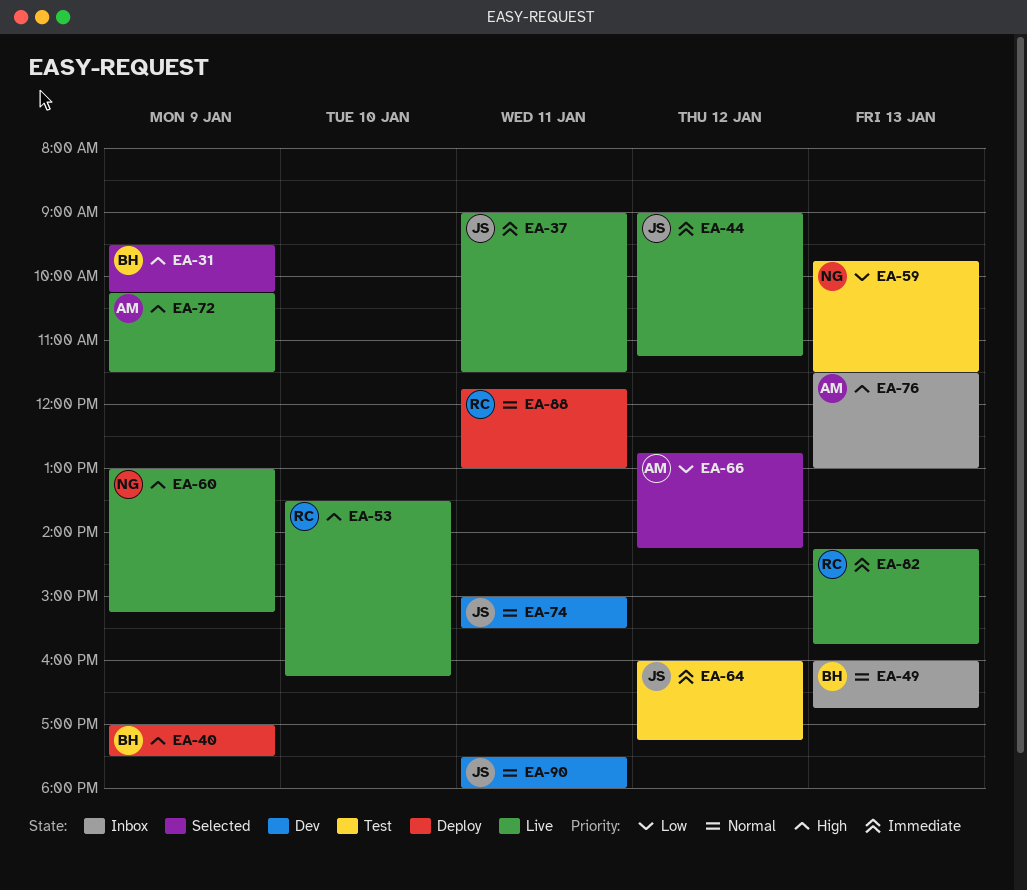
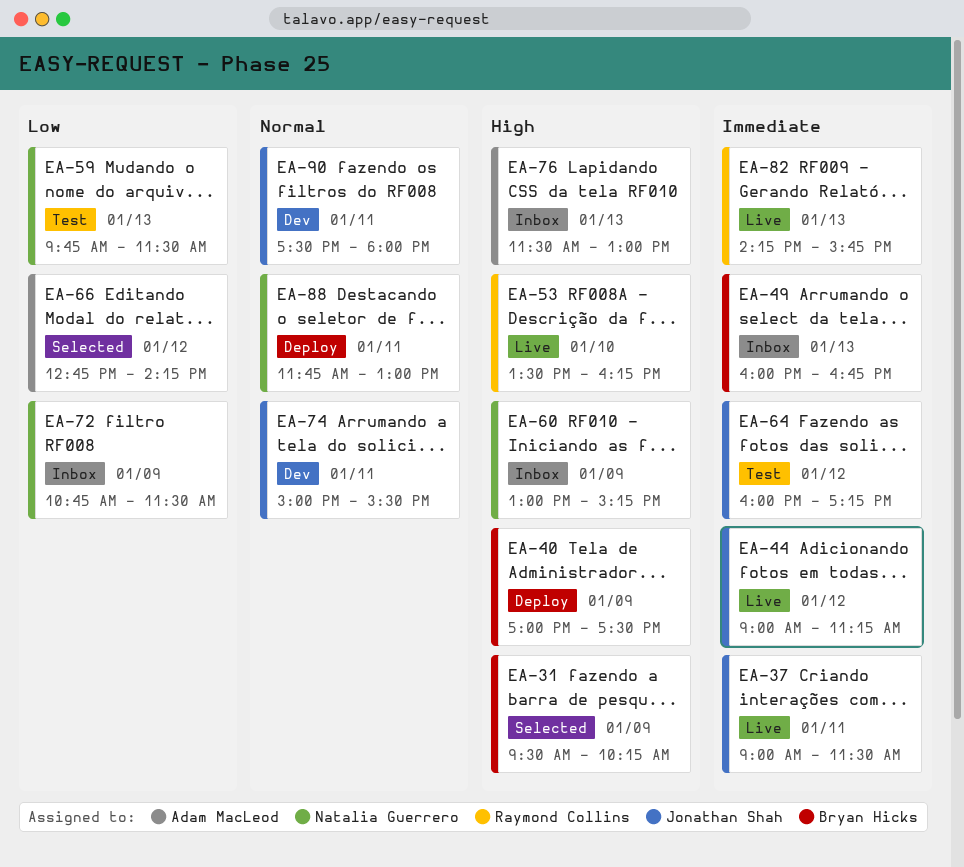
EA-49, priority: Normal -> Immediate
EA-60, status: Live -> Inbox
EA-72, status: Live -> Inbox
EA-72, owner: Adam MacLeod -> Natalia Guerrero
EA-72, priority: High -> Low
EA-72, begins: 10:15 -> 10:45
EA-88, owner: Raymond Collins -> Natalia Guerrero

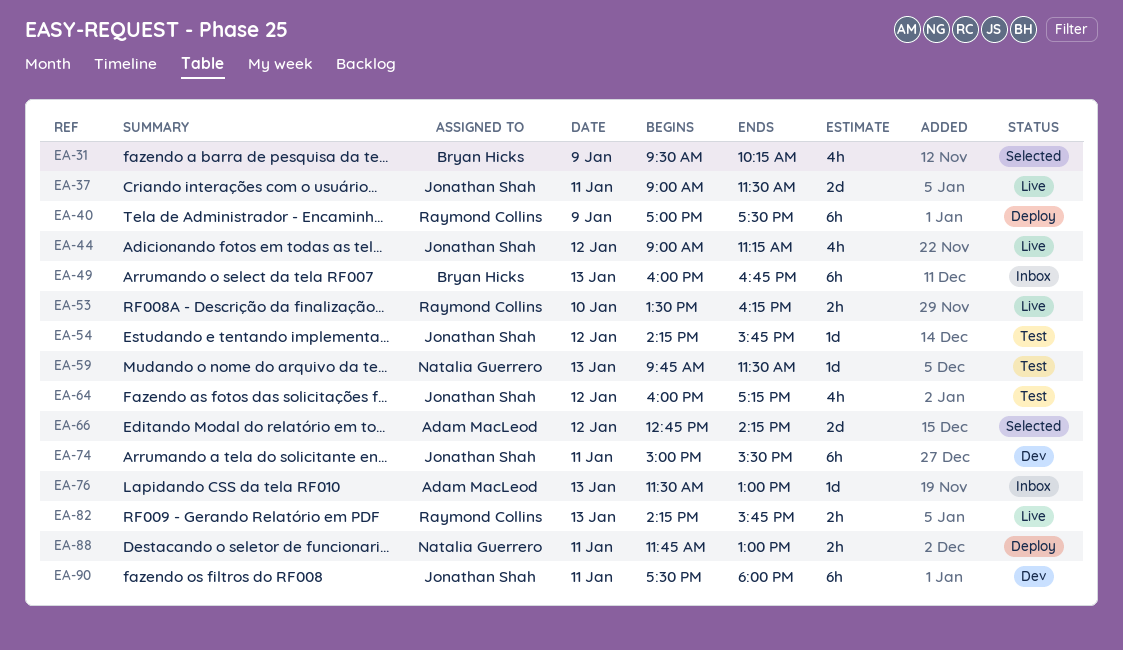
EA-40, owner: Bryan Hicks -> Raymond Collins
EA-54: none -> present
EA-60: present -> none
EA-72: present -> none

